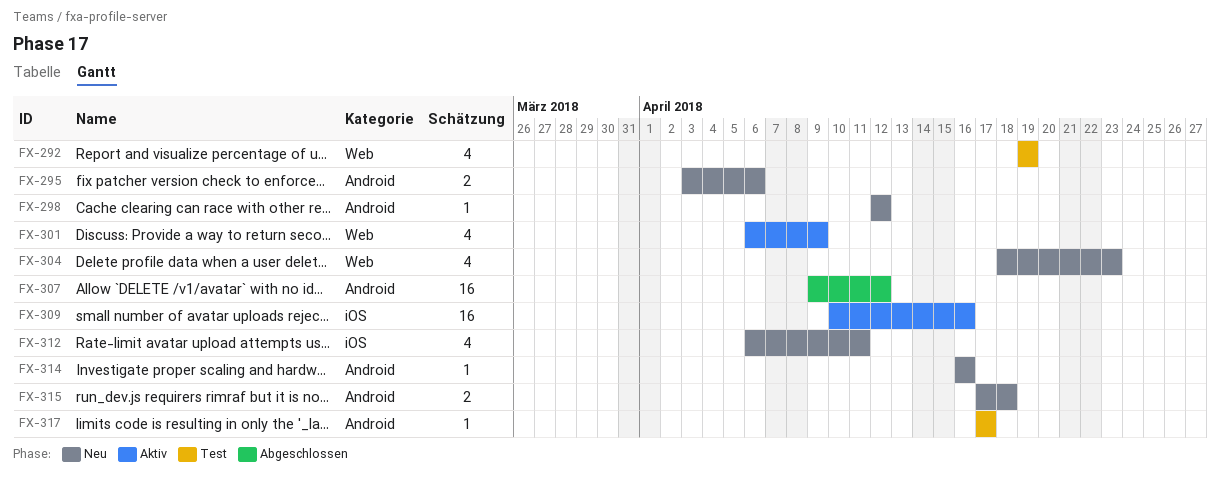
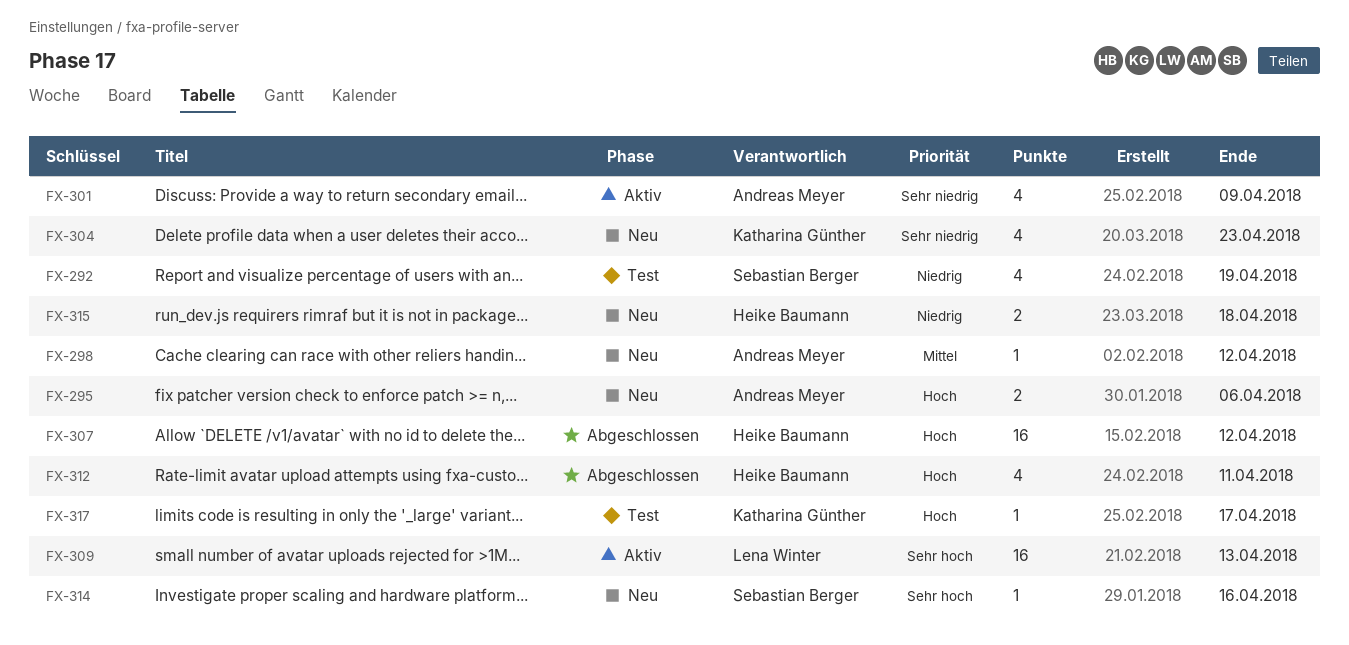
FX-309, due: Apr 16 -> Apr 13
FX-312, status: Neu -> Abgeschlossen

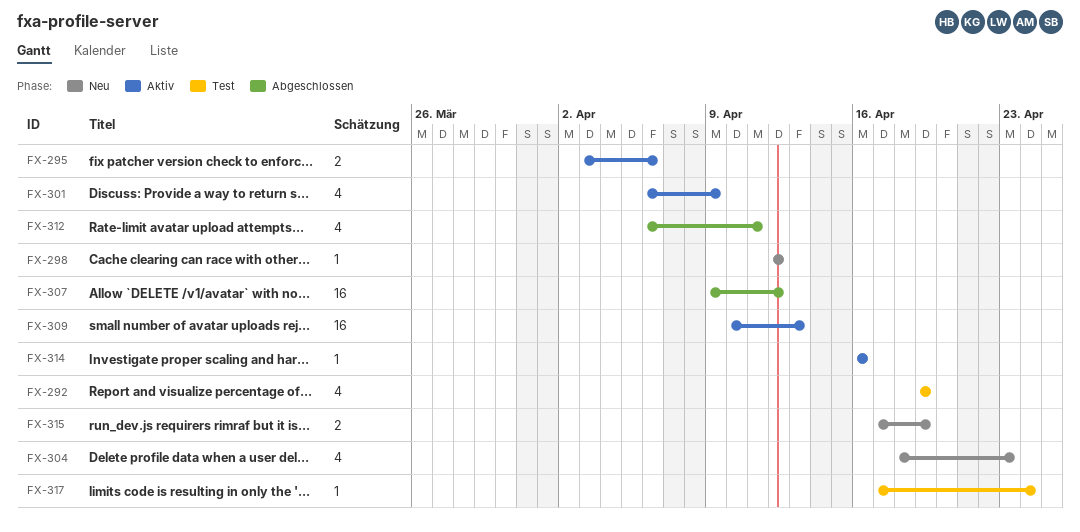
FX-295, status: Neu -> Aktiv
FX-314, status: Neu -> Aktiv
FX-315, due: Apr 18 -> Apr 19
FX-317, due: Apr 17 -> Apr 24

